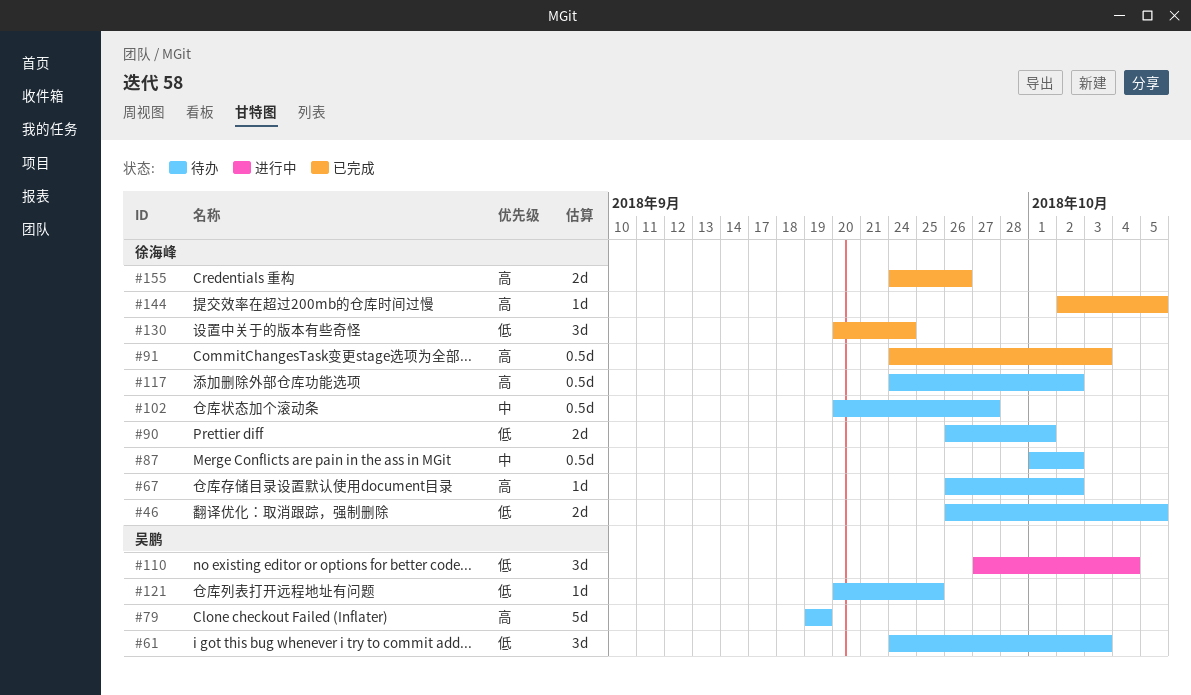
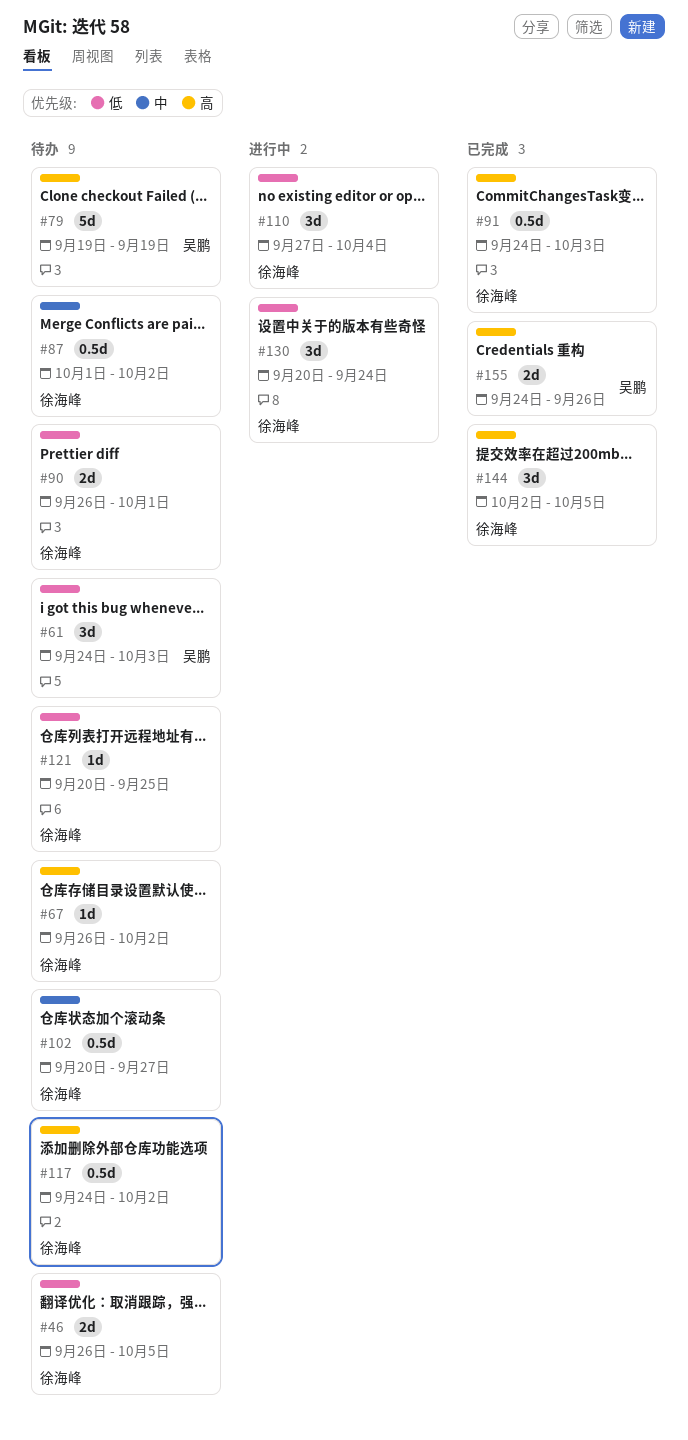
#110, owner: 吴鹏 -> 徐海峰
#121, owner: 吴鹏 -> 徐海峰
#130, status: 已完成 -> 进行中
#144, estimate: 1d -> 3d
#155, owner: 徐海峰 -> 吴鹏

